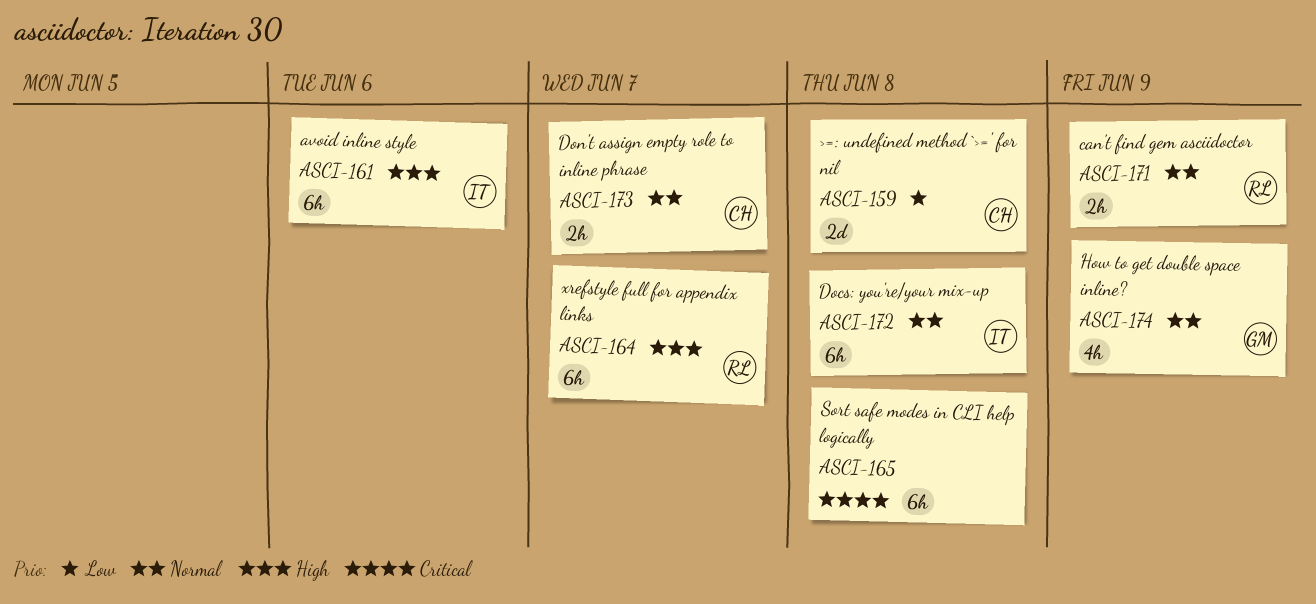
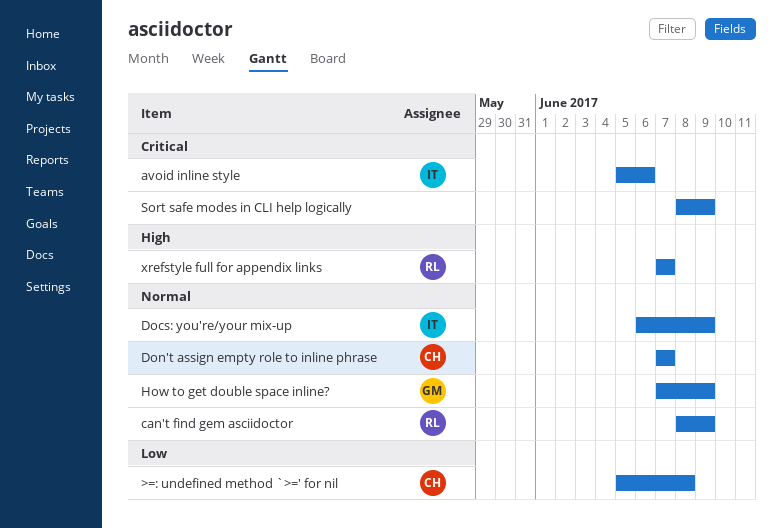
avoid inline style, priority: High -> Critical
Docs: you're/your mix-up, due: Jun 8 -> Jun 9
Sort safe modes in CLI help logically, due: Jun 8 -> Jun 9

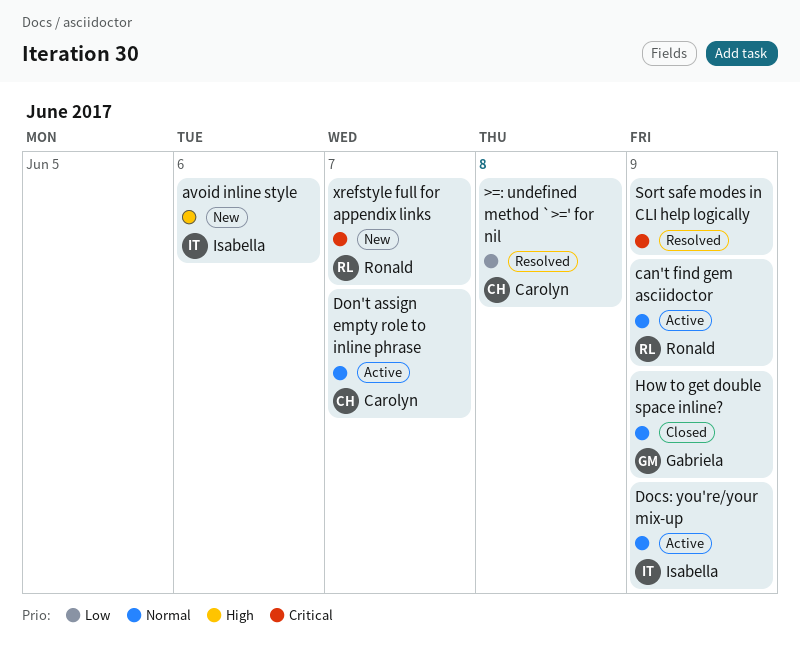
avoid inline style, priority: Critical -> High
xrefstyle full for appendix links, priority: High -> Critical

